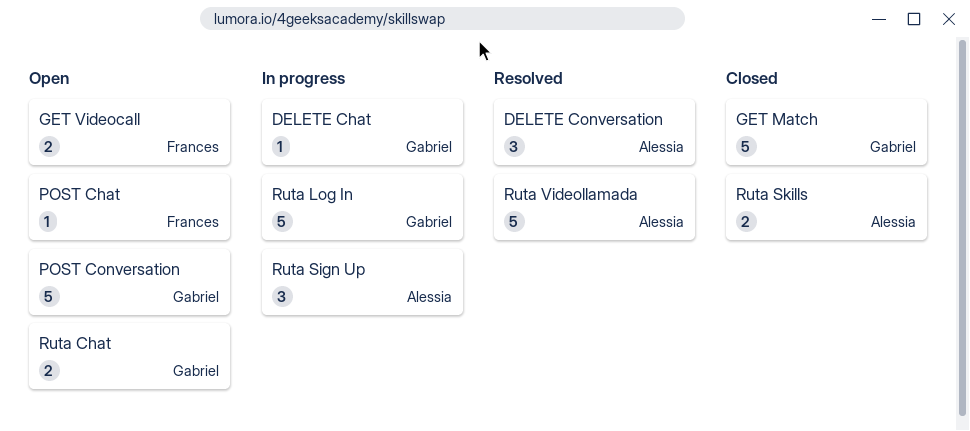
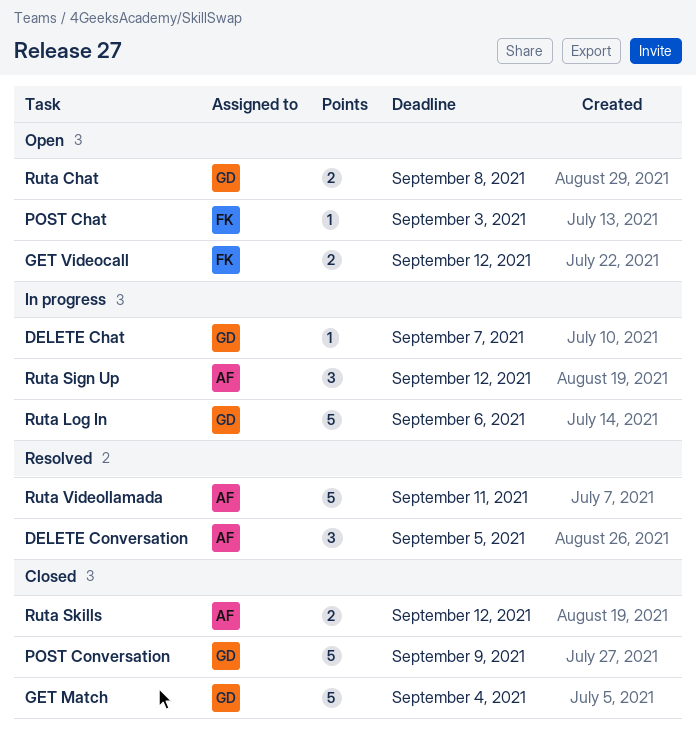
POST Conversation, status: Open -> Closed

